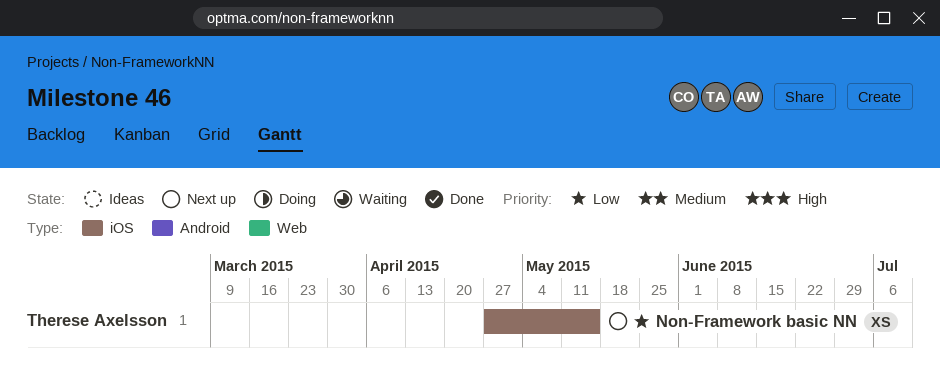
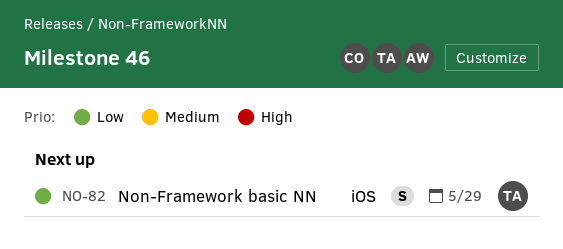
Non-Framework basic NN, estimate: XS -> S
Non-Framework basic NN, due: May 15 -> May 29

